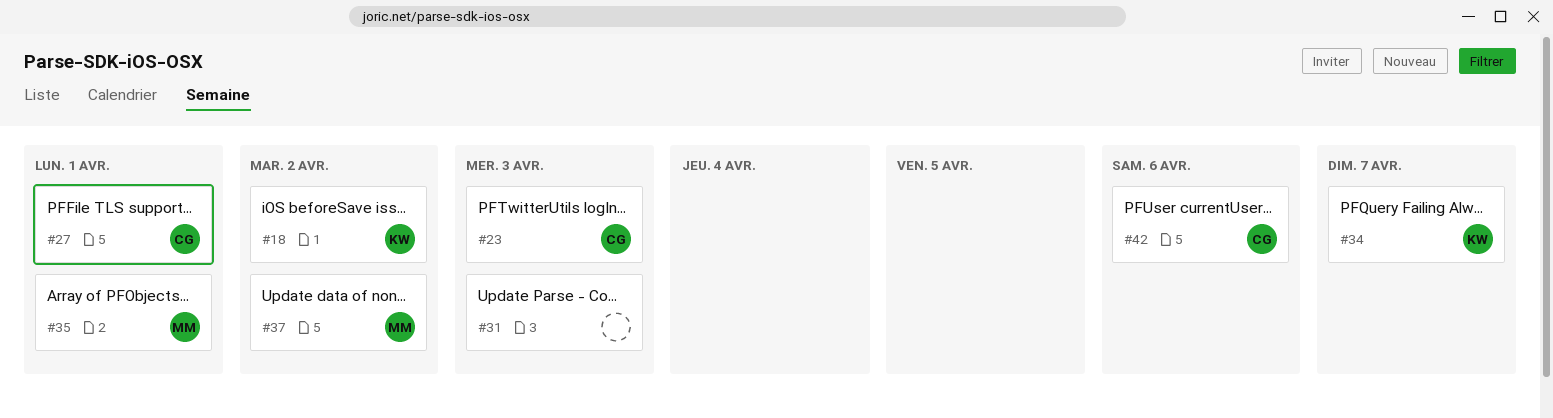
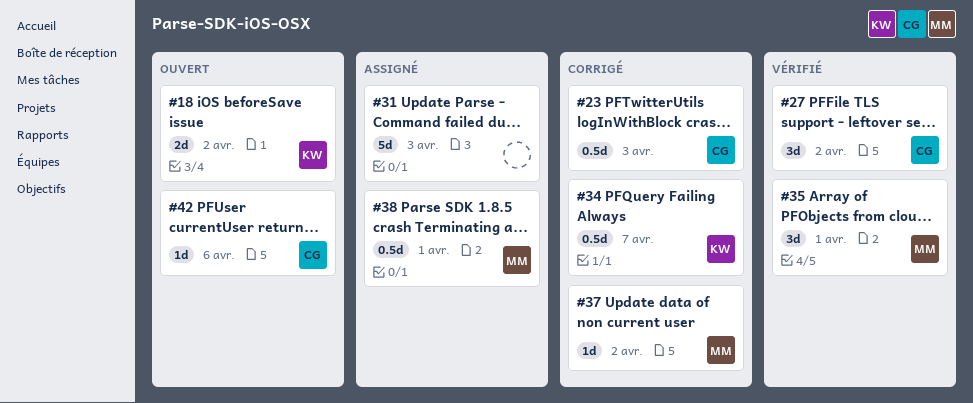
#27, due: Apr 1 -> Apr 2
#38: none -> present

